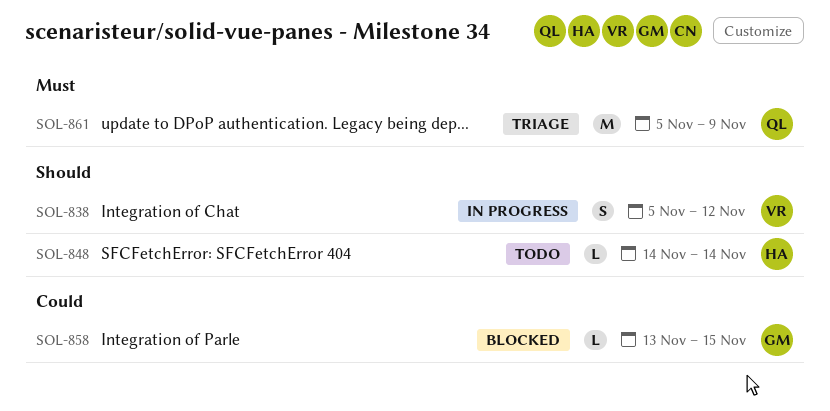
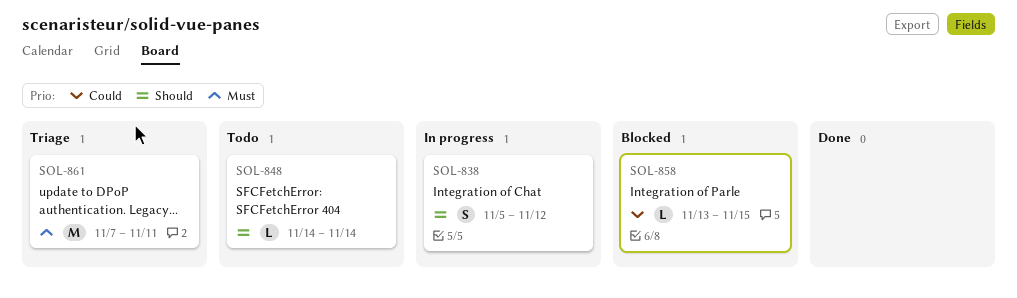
SOL-861, start: Nov 5 -> Nov 7
SOL-861, due: Nov 9 -> Nov 11

